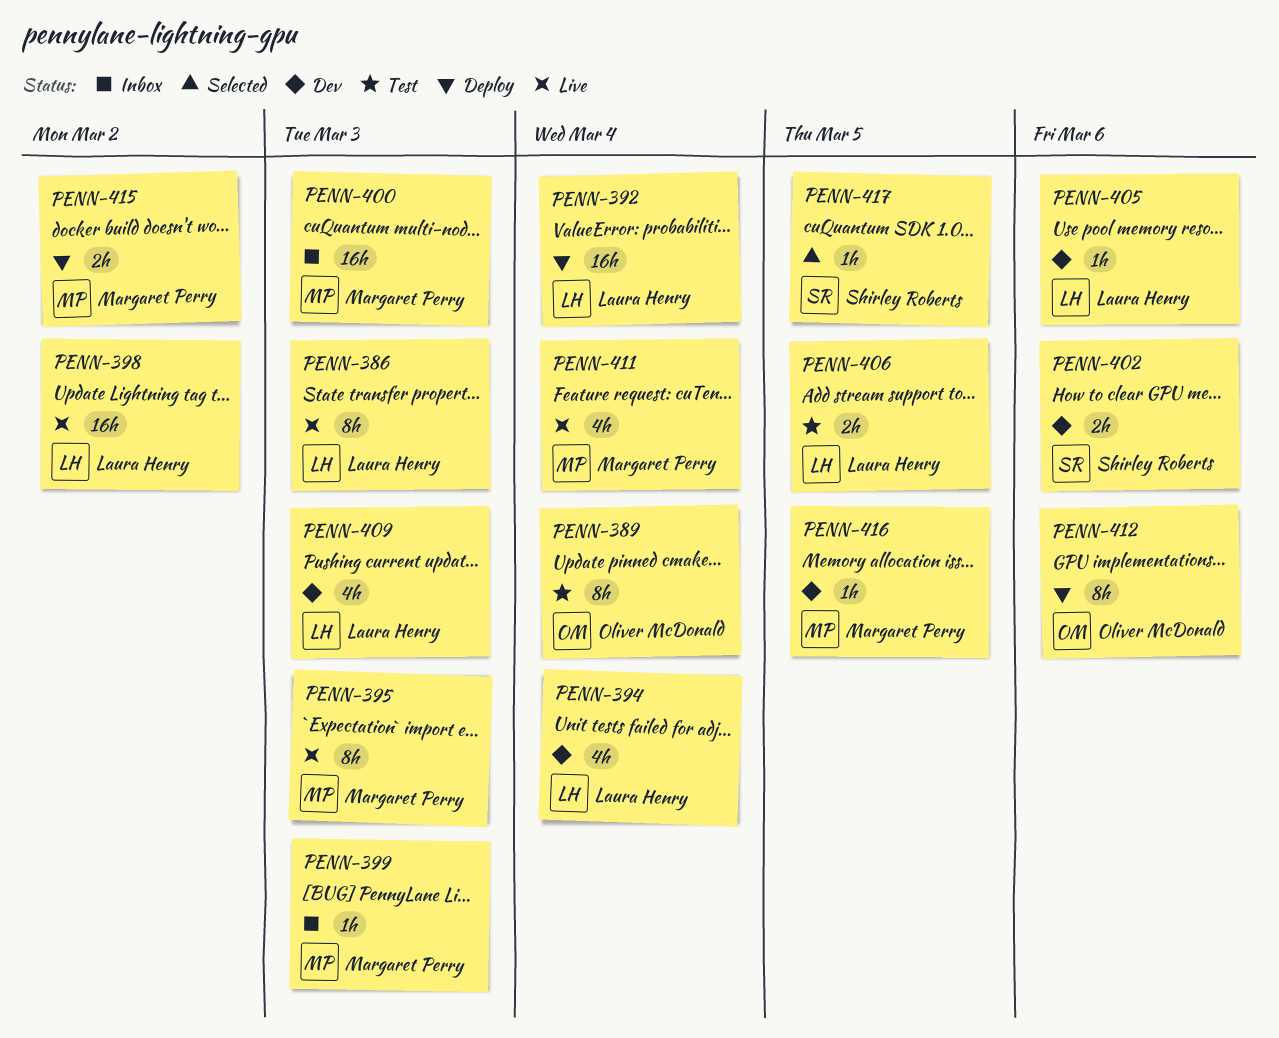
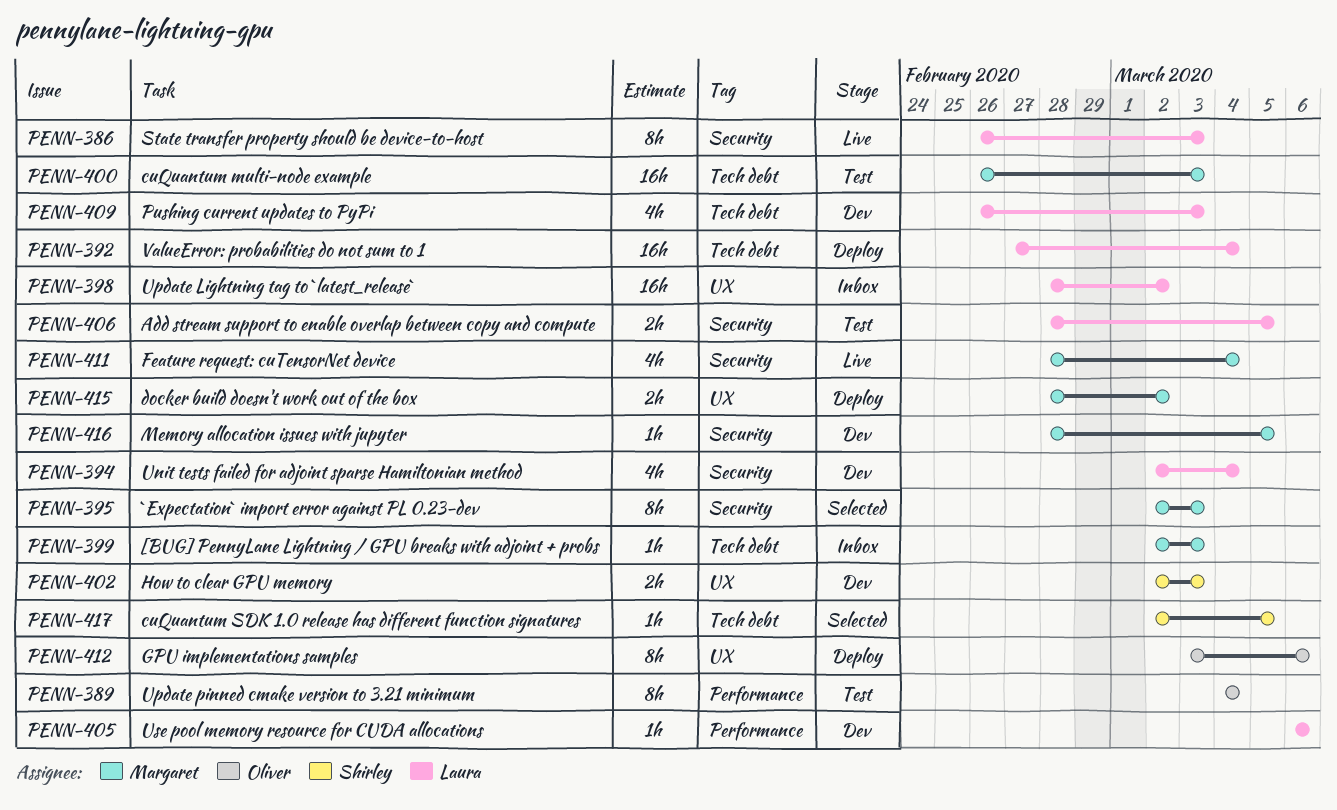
PENN-395, status: Live -> Selected
PENN-398, status: Live -> Inbox
PENN-400, status: Inbox -> Test
PENN-402, due: Mar 6 -> Mar 3

